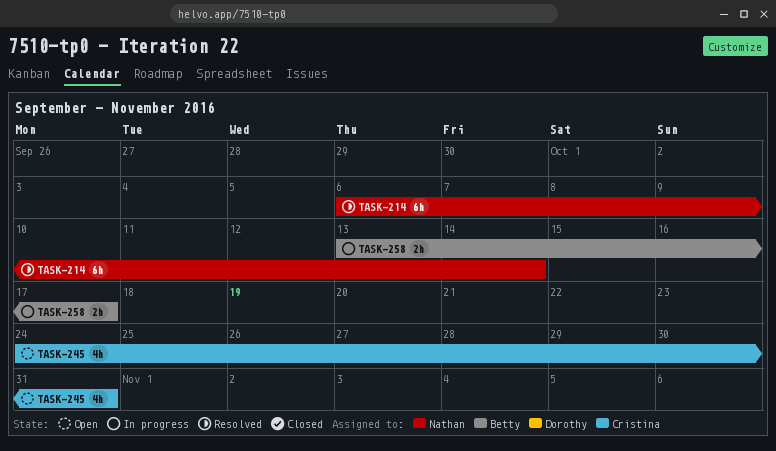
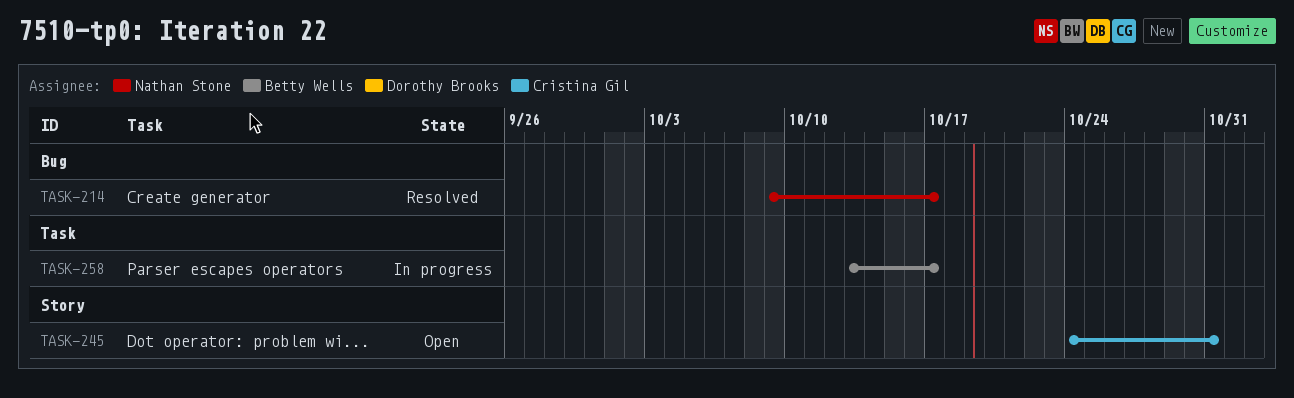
TASK-214, start: Oct 6 -> Oct 9
TASK-214, due: Oct 14 -> Oct 17

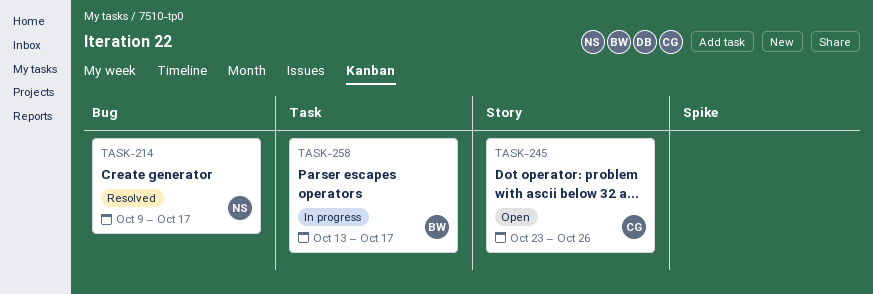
TASK-245, start: Oct 24 -> Oct 23
TASK-245, due: Oct 31 -> Oct 26

